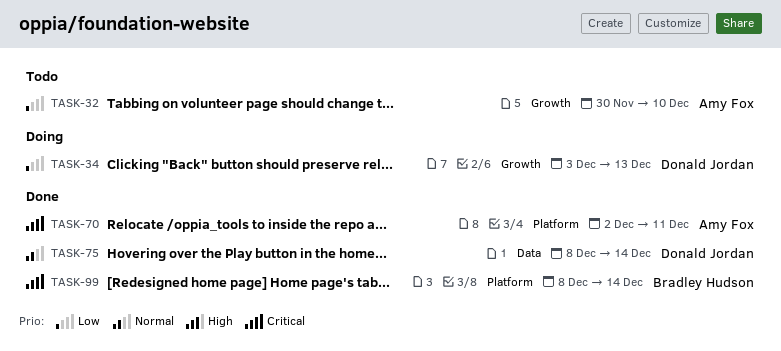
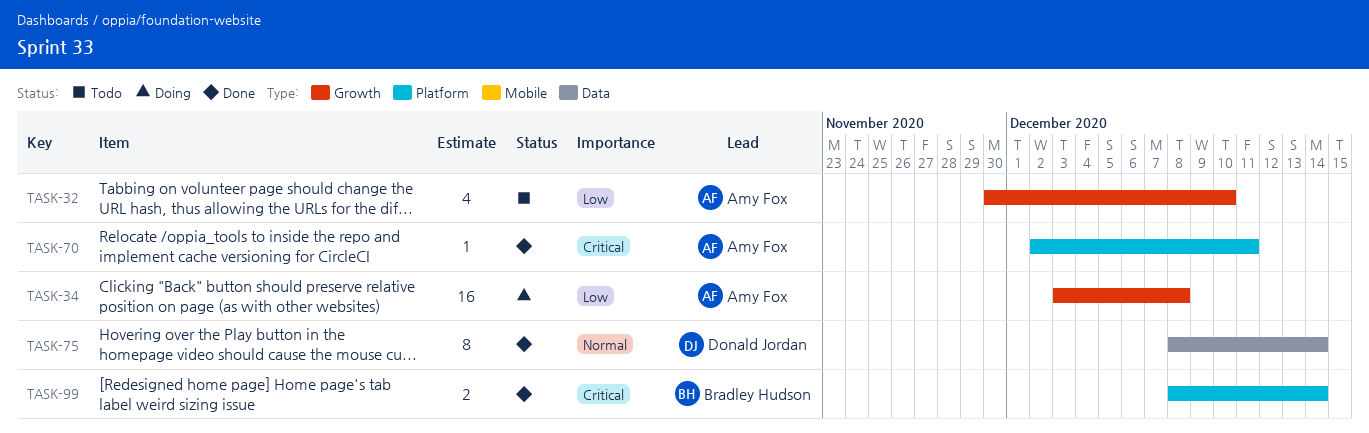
TASK-34, owner: Donald Jordan -> Amy Fox
TASK-34, due: Dec 13 -> Dec 8

